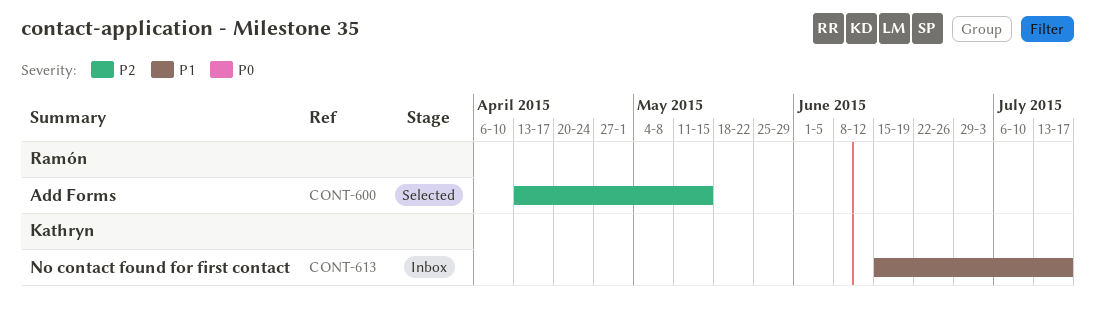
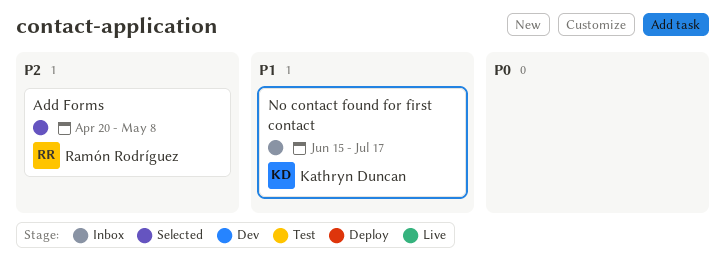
Add Forms, start: Apr 13 -> Apr 20
Add Forms, due: May 15 -> May 8

